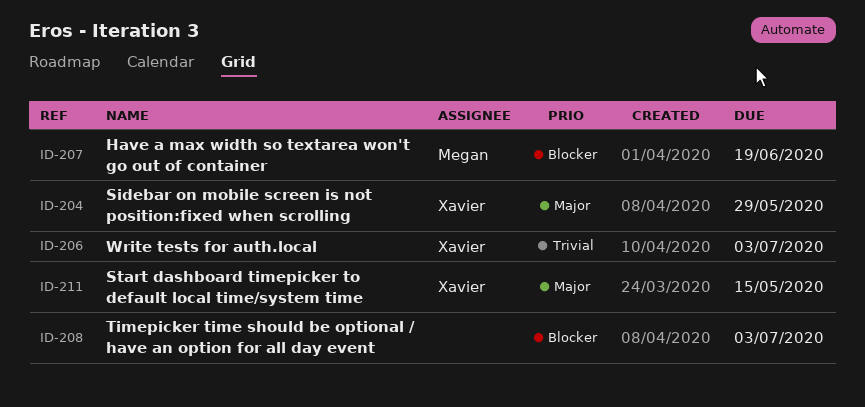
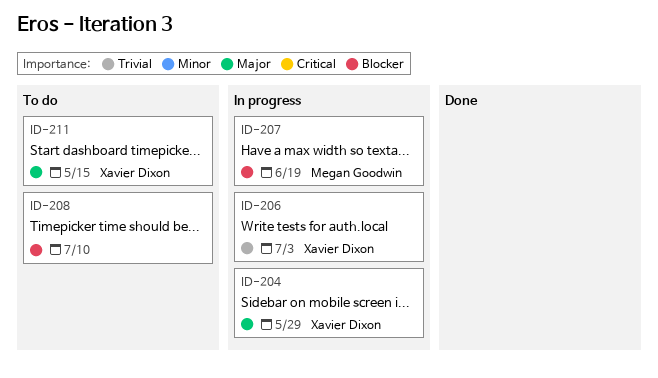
ID-208, due: Jul 3 -> Jul 10

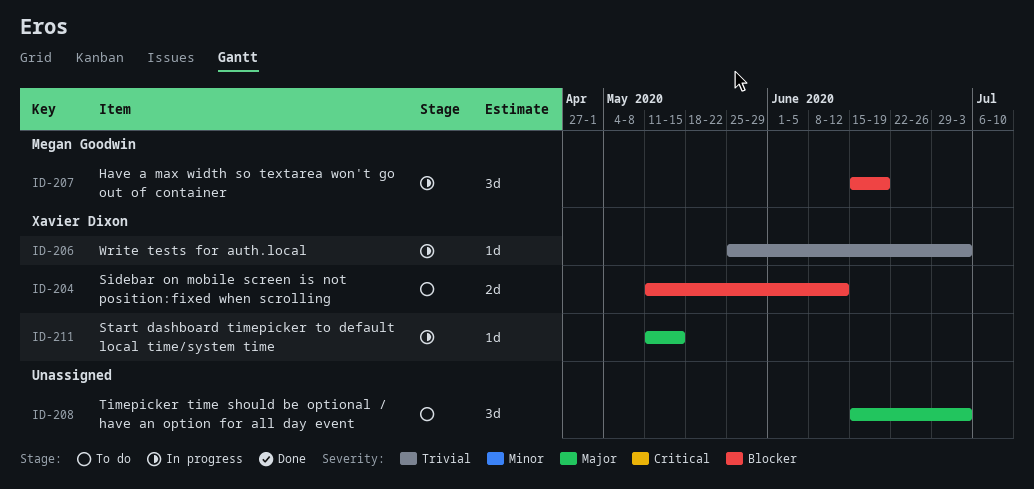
ID-204, status: In progress -> To do
ID-204, priority: Major -> Blocker
ID-204, due: May 29 -> Jun 12
ID-208, priority: Blocker -> Major
ID-208, due: Jul 10 -> Jul 3
ID-211, status: To do -> In progress

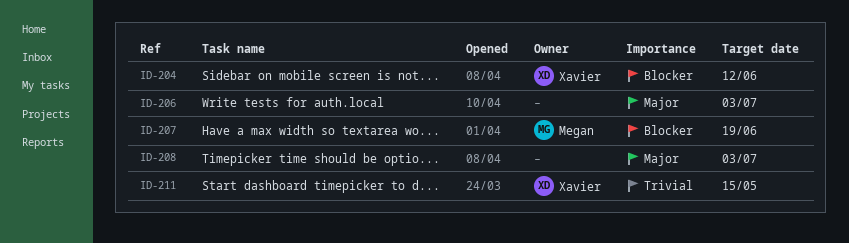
ID-206, owner: Xavier Dixon -> none
ID-206, priority: Trivial -> Major
ID-211, priority: Major -> Trivial

